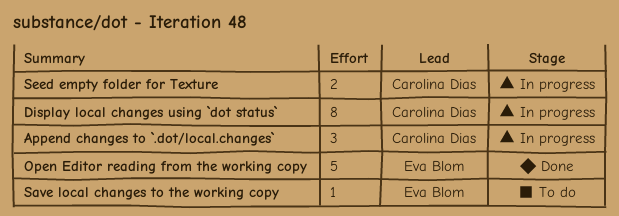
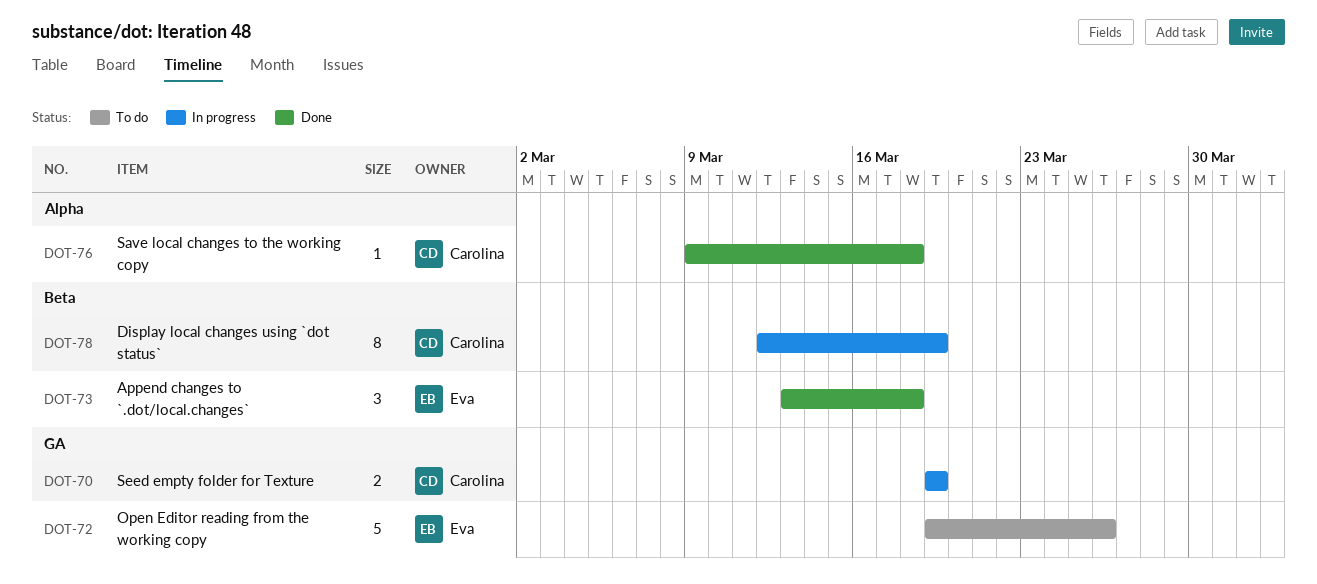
Append changes to `.dot/local.changes`, status: In progress -> Done
Append changes to `.dot/local.changes`, owner: Carolina Dias -> Eva Blom
Open Editor reading from the working copy, status: Done -> To do
Save local changes to the working copy, status: To do -> Done
Save local changes to the working copy, owner: Eva Blom -> Carolina Dias

